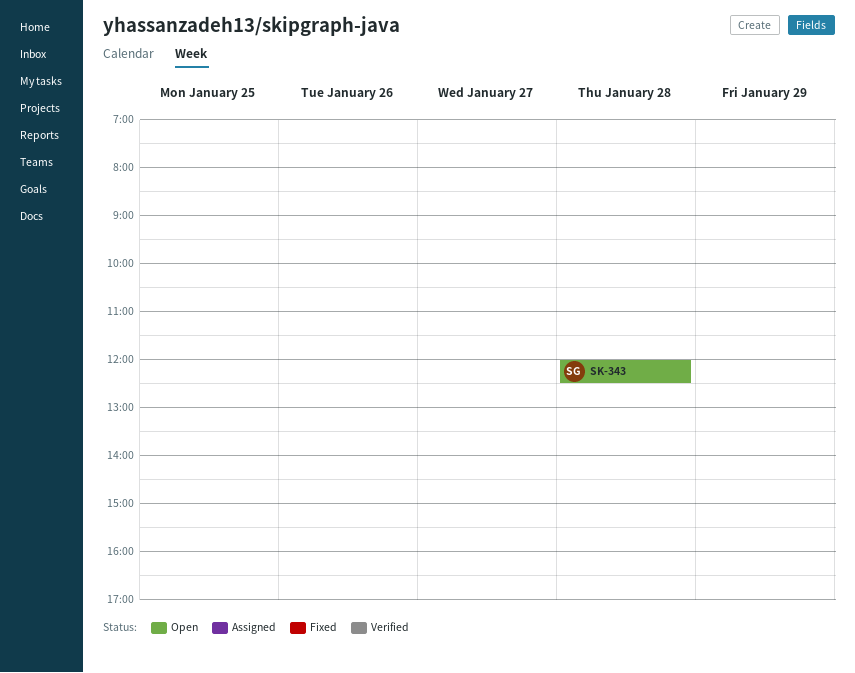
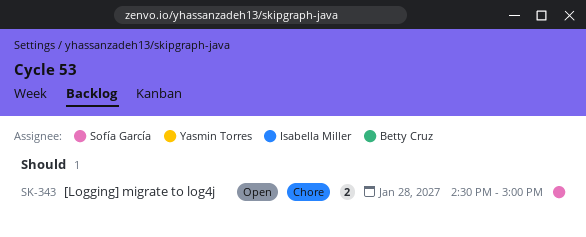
SK-343, begins: 12:00 -> 14:30
SK-343, ends: 12:30 -> 15:00

